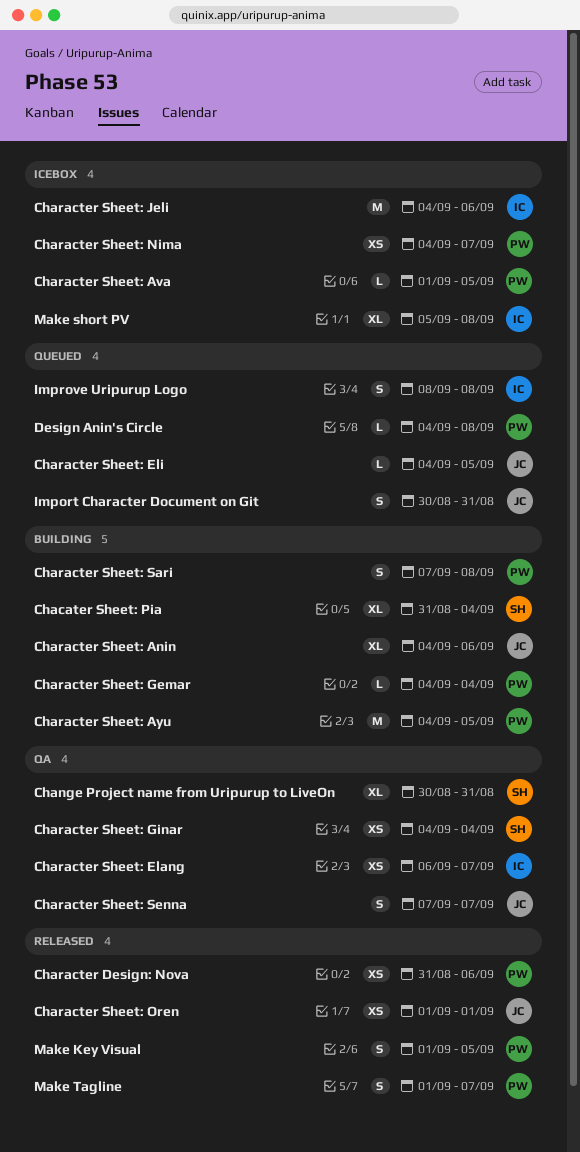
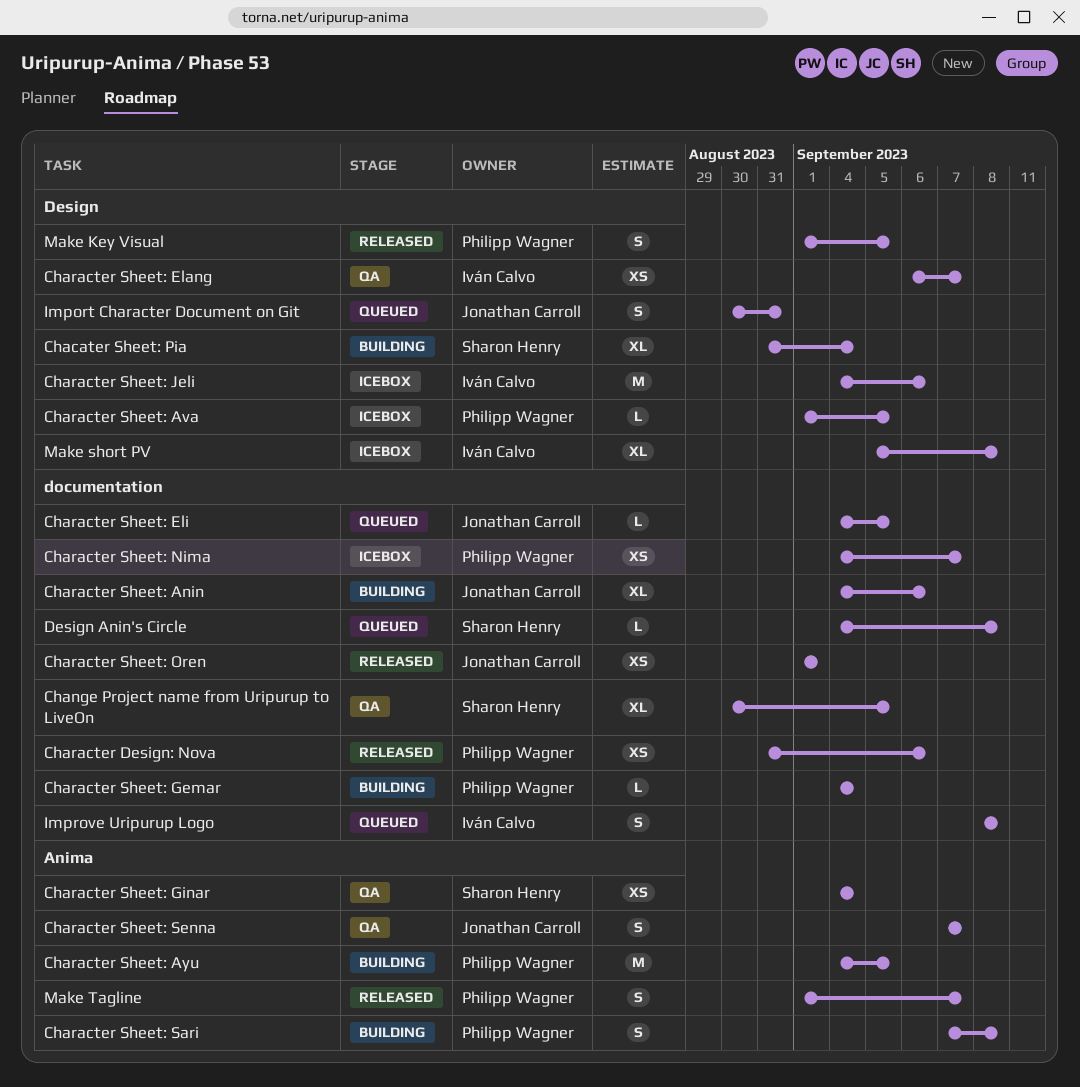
Change Project name from Uripurup to LiveOn, due: Aug 31 -> Sep 5
Design Anin's Circle, owner: Philipp Wagner -> Sharon Henry

